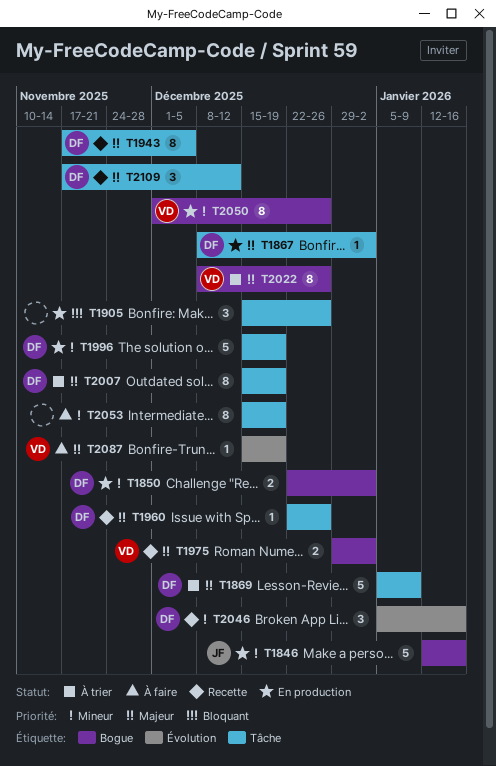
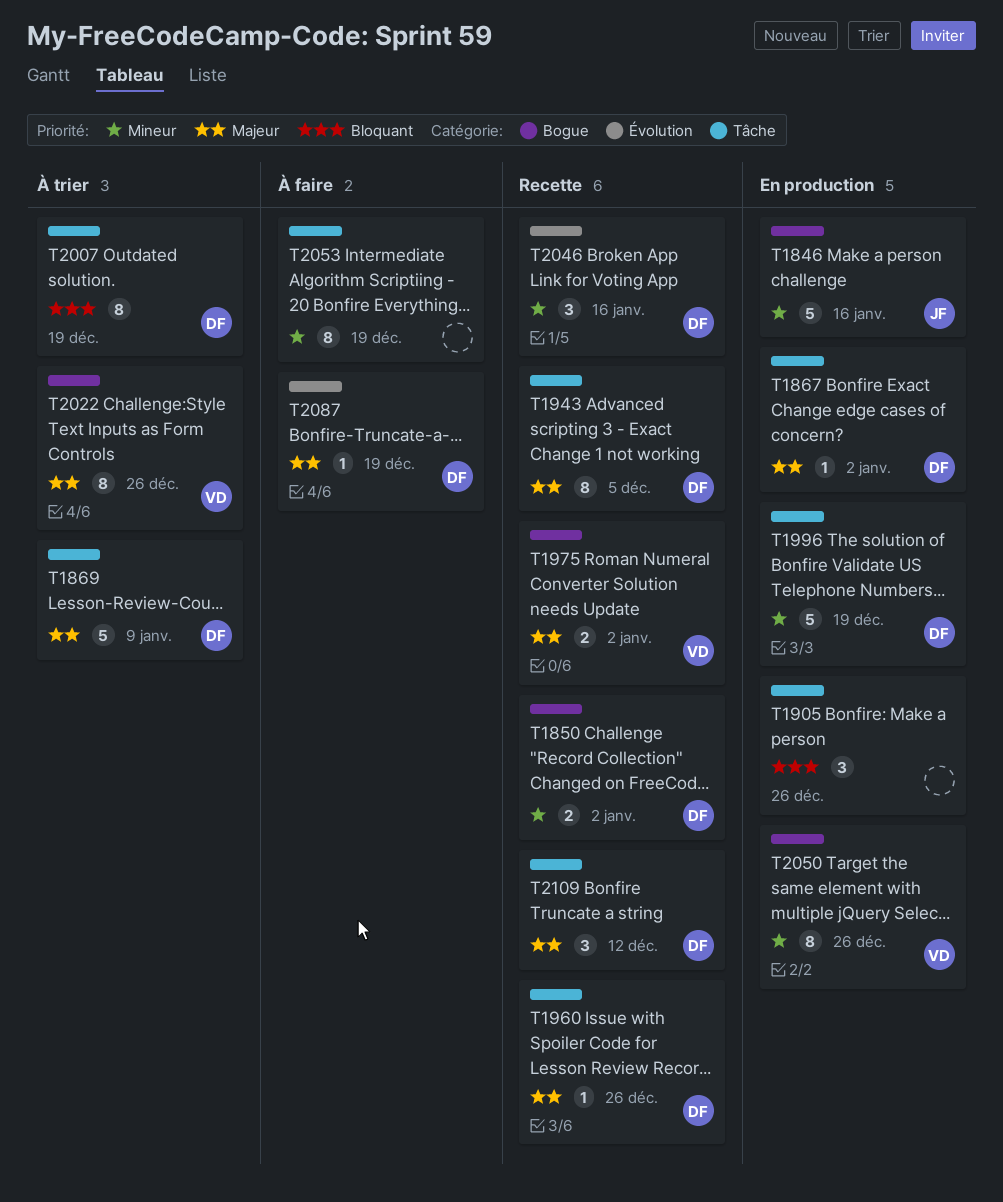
T1850, status: En production -> Recette
T2007, priority: Majeur -> Bloquant
T2087, owner: VD -> DF

